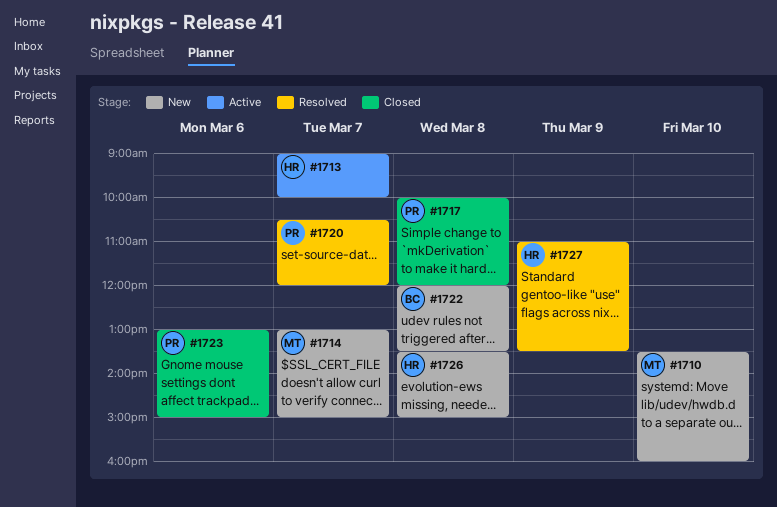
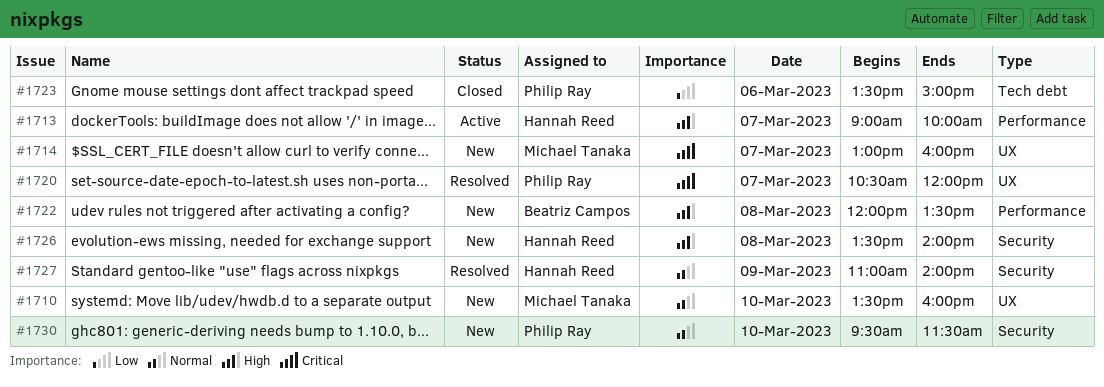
#1714, ends: 15:00 -> 16:00
#1717: present -> none
#1723, begins: 13:00 -> 13:30
#1726, ends: 15:00 -> 14:00
#1727, ends: 13:30 -> 14:00
#1730: none -> present

